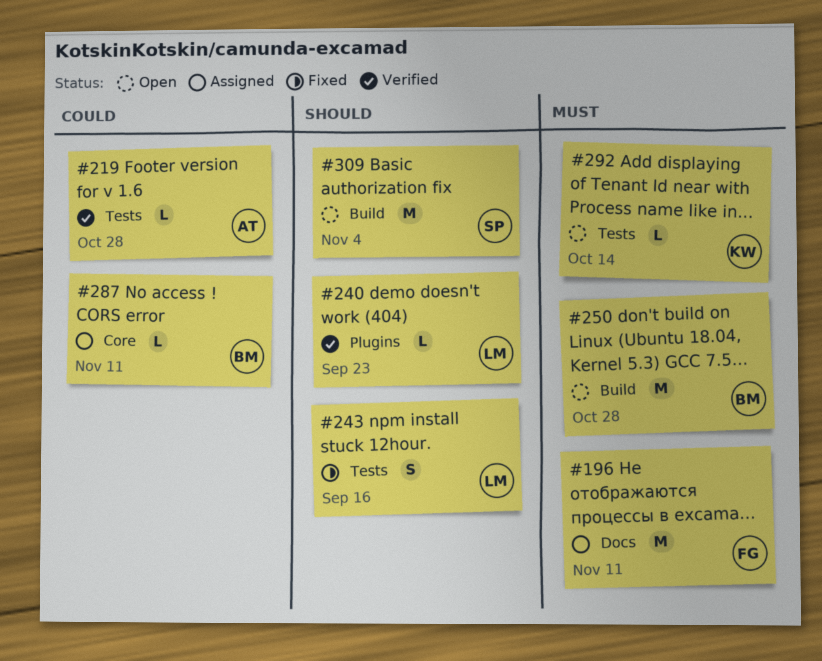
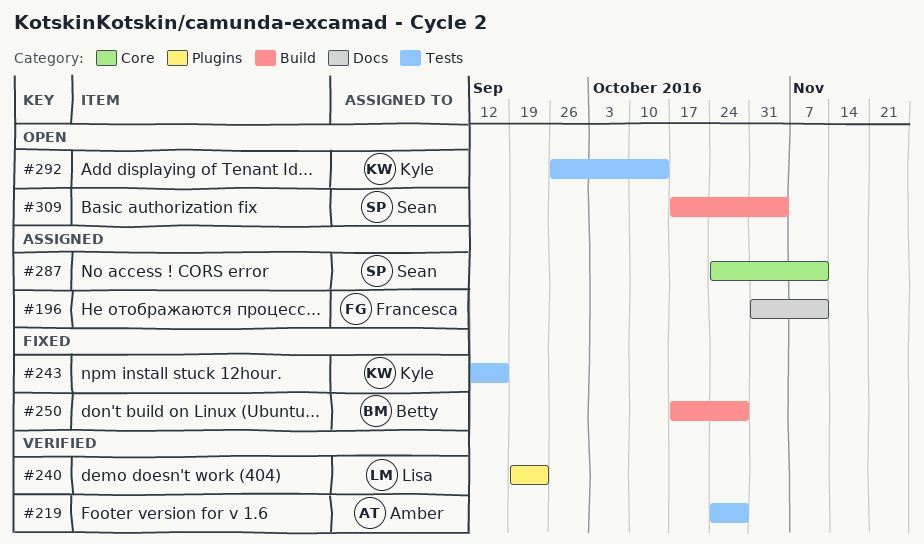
#243, owner: Lisa -> Kyle
#250, status: Open -> Fixed
#287, owner: Betty -> Sean

